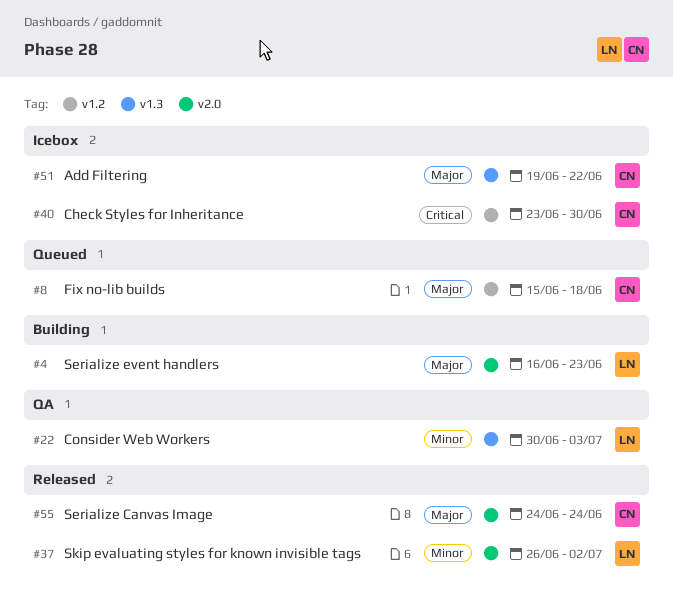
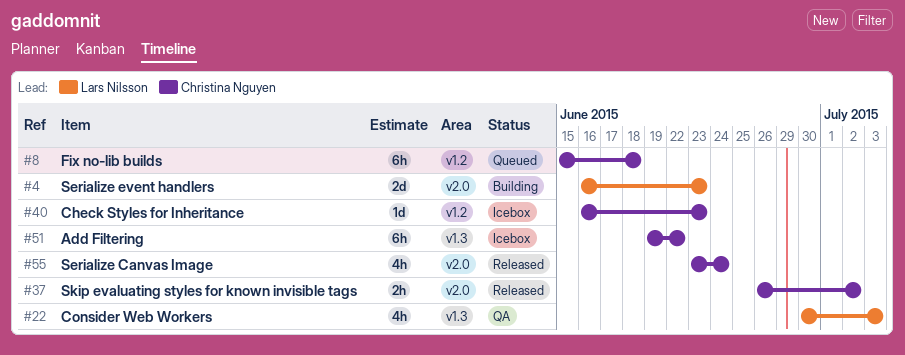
#37, owner: Lars Nilsson -> Christina Nguyen
#40, start: Jun 23 -> Jun 16
#40, due: Jun 30 -> Jun 23
#55, start: Jun 24 -> Jun 23

